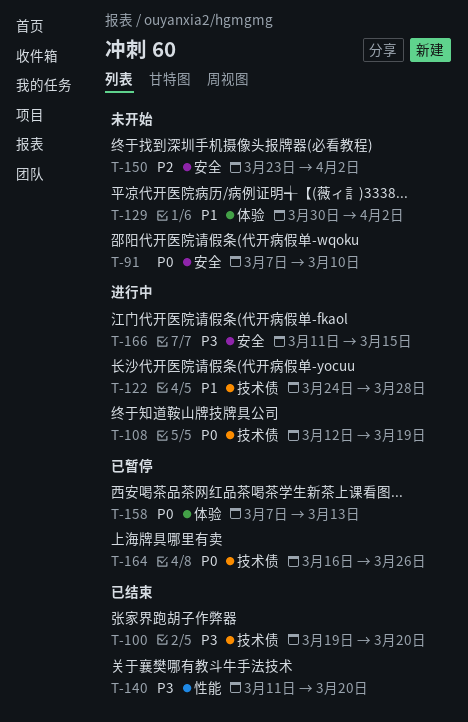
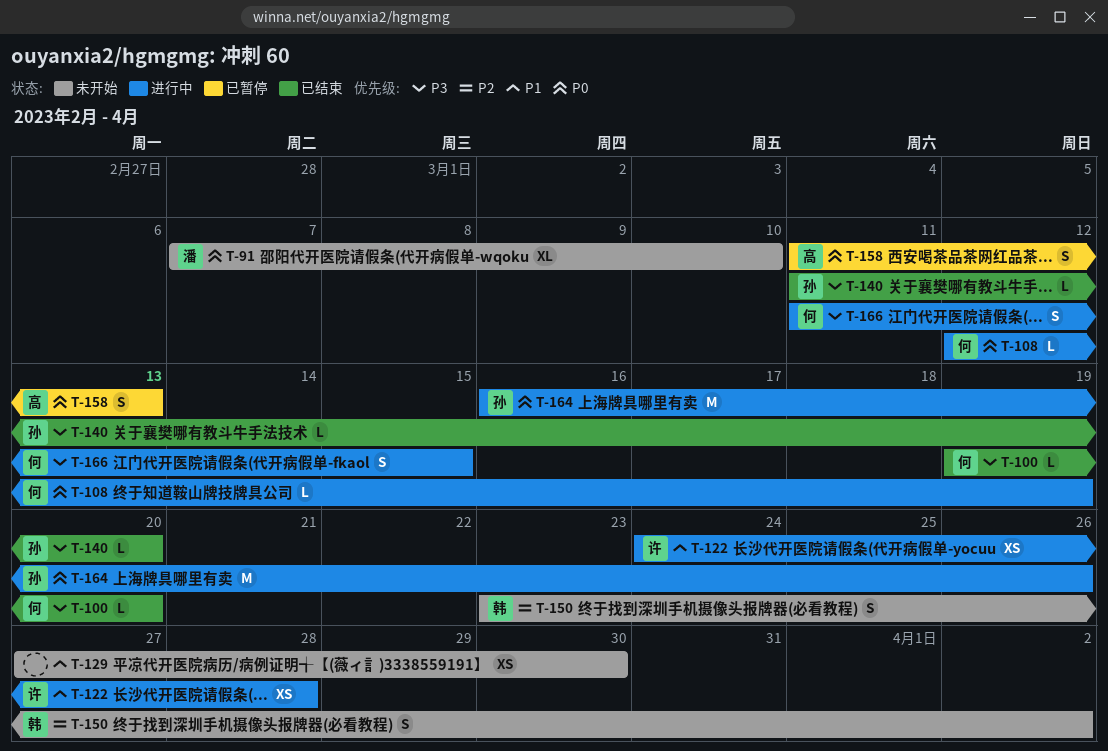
T-129, start: Mar 30 -> Mar 27
T-129, due: Apr 2 -> Mar 30
T-158, start: Mar 7 -> Mar 11
T-164, status: 已暂停 -> 进行中

